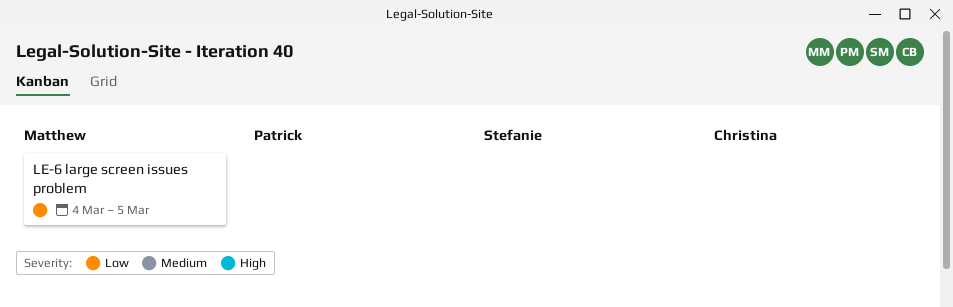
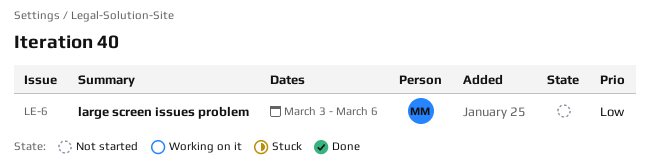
LE-6, start: Mar 4 -> Mar 3
LE-6, due: Mar 5 -> Mar 6

